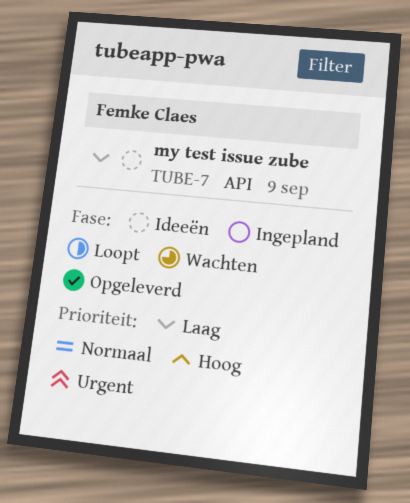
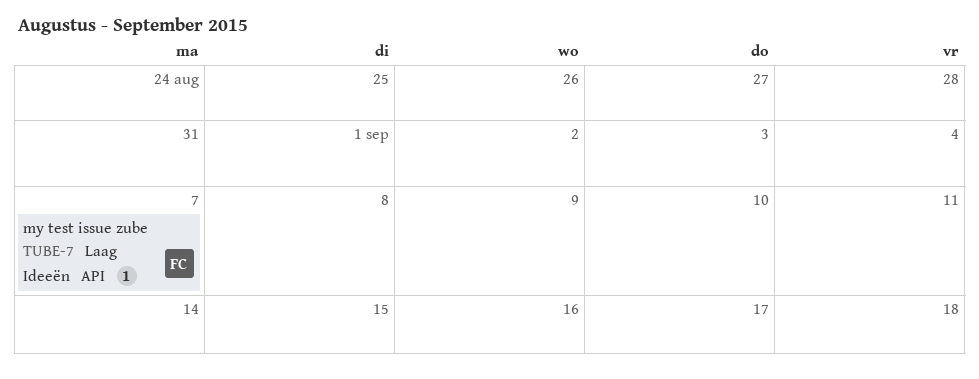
TUBE-7, due: Sep 9 -> Sep 7

